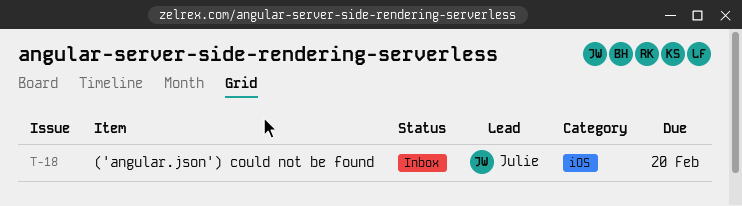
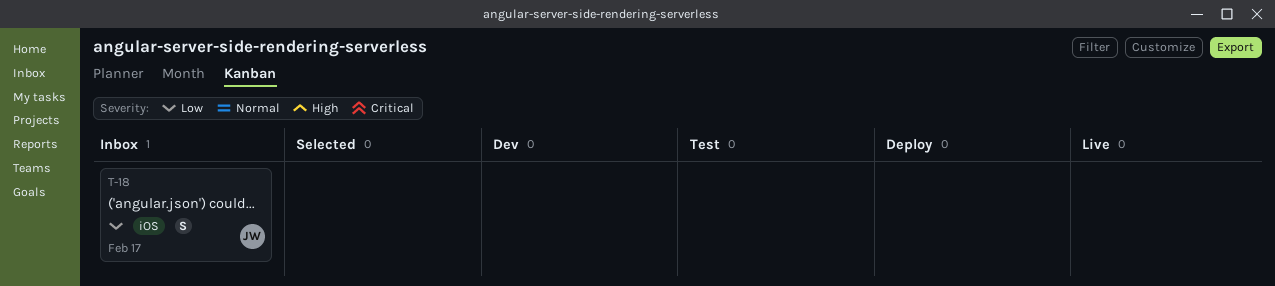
T-18, due: Feb 20 -> Feb 17

